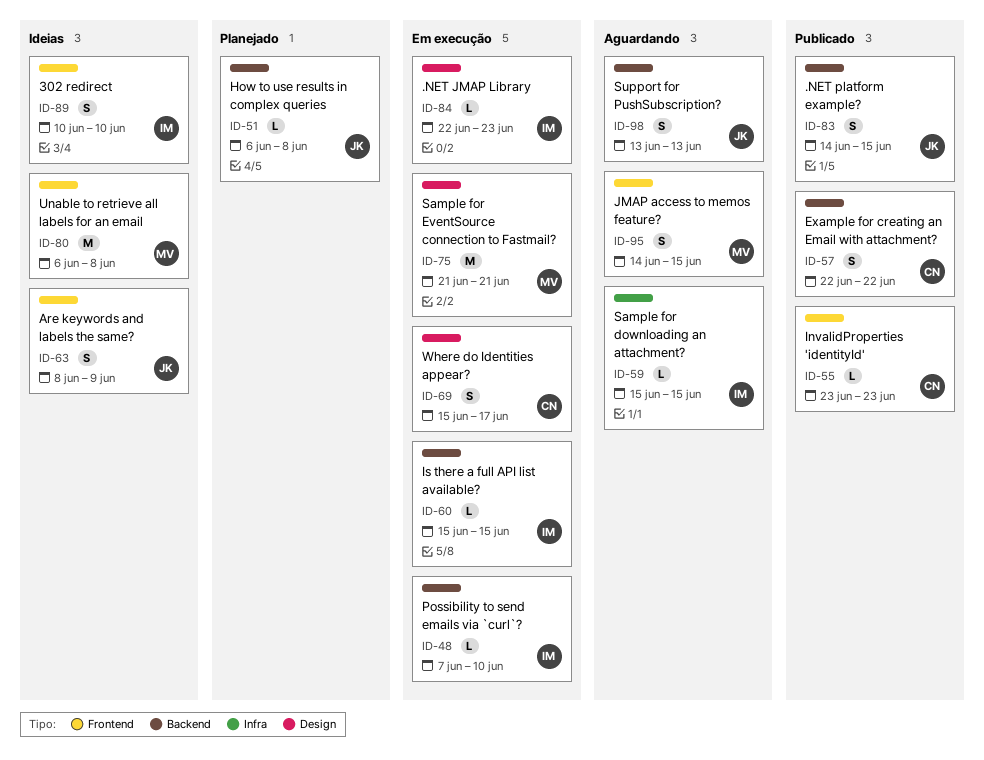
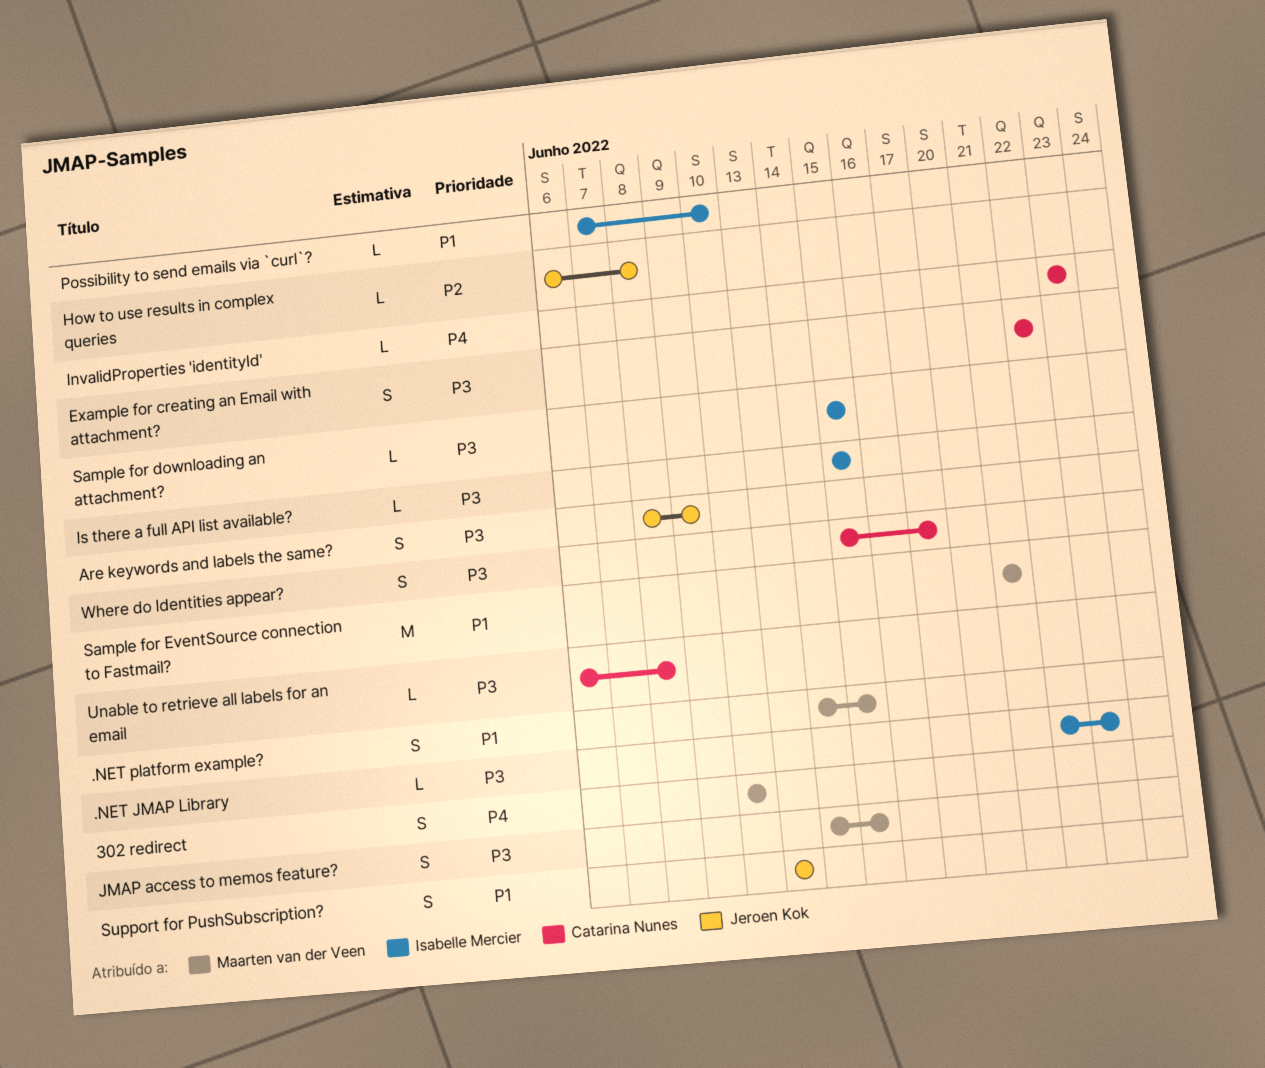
.NET platform example?, owner: Jeroen Kok -> Maarten van der Veen
302 redirect, owner: Isabelle Mercier -> Maarten van der Veen
Unable to retrieve all labels for an email, owner: Maarten van der Veen -> Catarina Nunes
Unable to retrieve all labels for an email, estimate: M -> L

